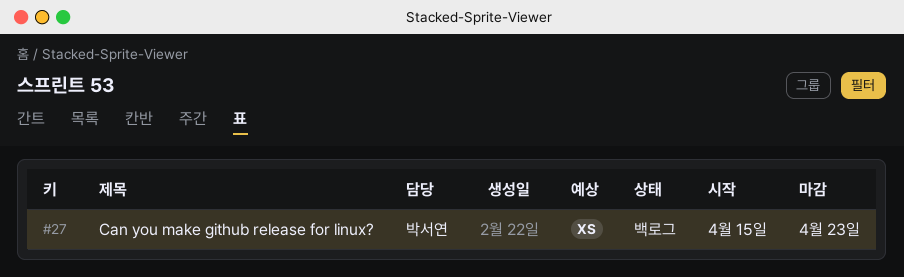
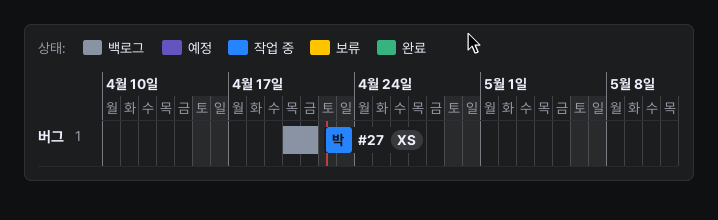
#27, start: Apr 15 -> Apr 20
#27, due: Apr 23 -> Apr 21

